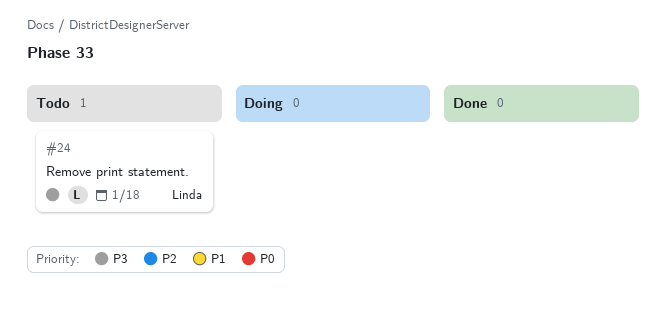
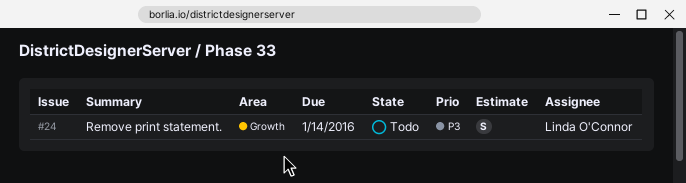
#24, estimate: L -> S
#24, due: Jan 18 -> Jan 14

